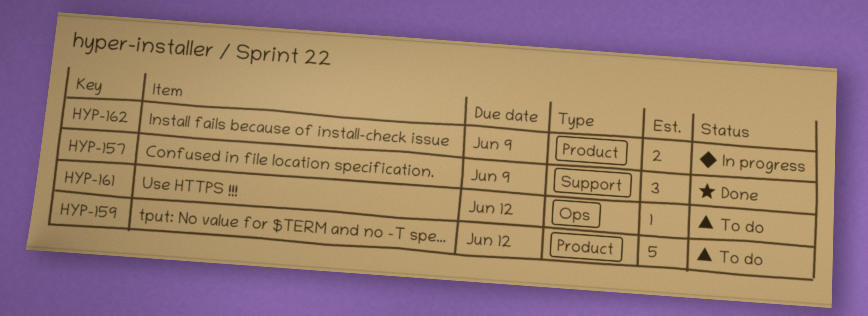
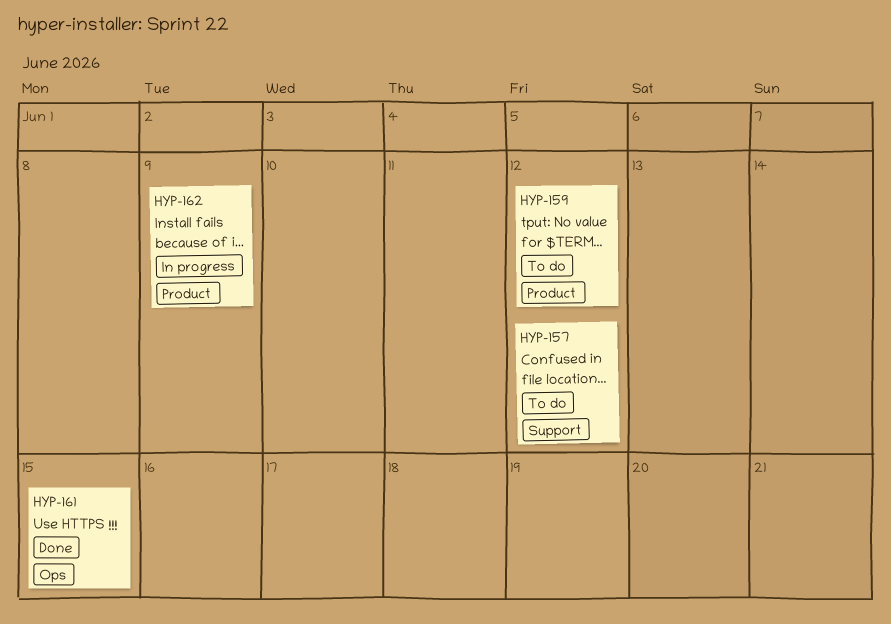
HYP-157, status: Done -> To do
HYP-157, due: Jun 9 -> Jun 12
HYP-161, status: To do -> Done
HYP-161, due: Jun 12 -> Jun 15

